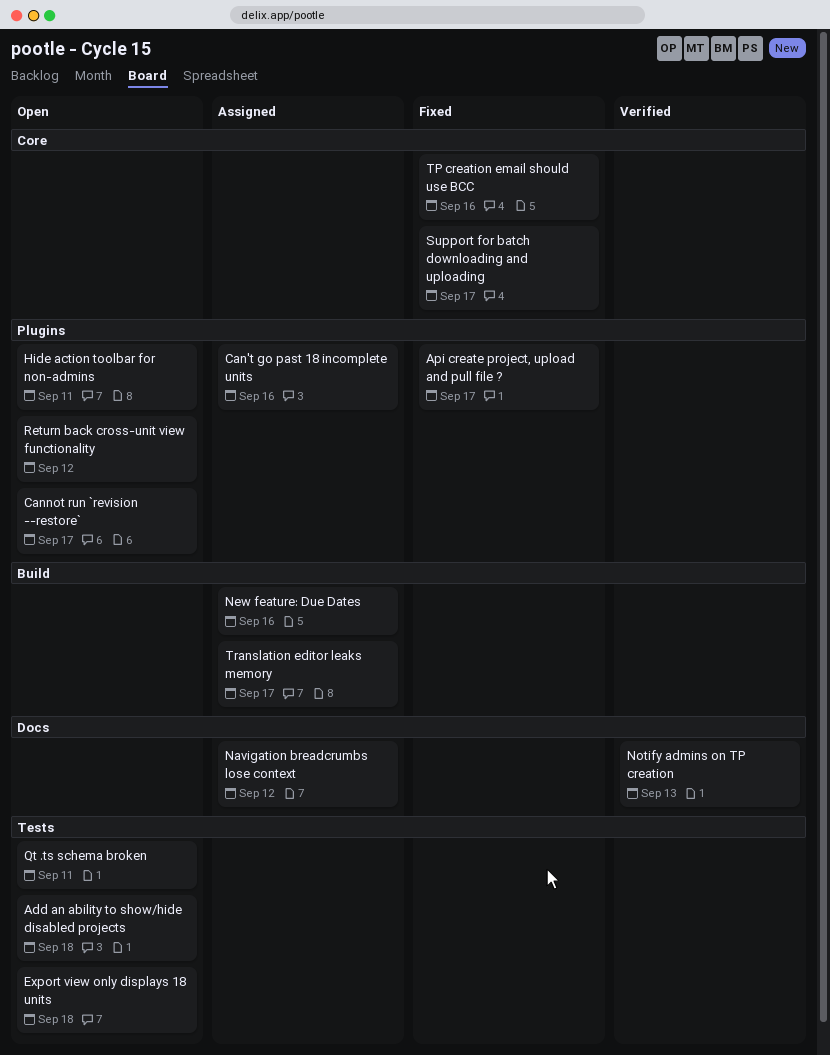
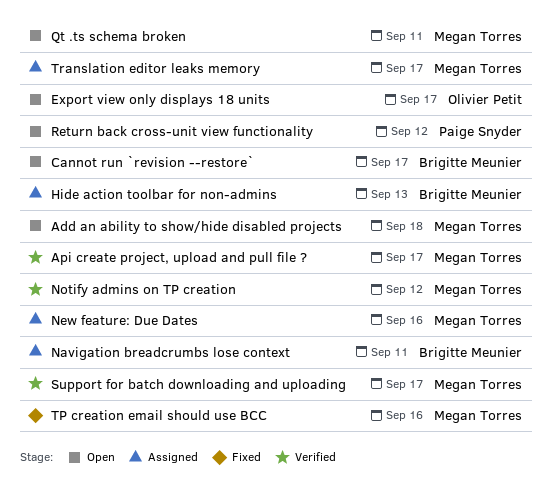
Api create project, upload and pull file ?, status: Fixed -> Verified
Can't go past 18 incomplete units: present -> none
Export view only displays 18 units, due: Sep 18 -> Sep 17
Hide action toolbar for non-admins, status: Open -> Assigned
Hide action toolbar for non-admins, due: Sep 11 -> Sep 13
Navigation breadcrumbs lose context, due: Sep 12 -> Sep 11
Notify admins on TP creation, due: Sep 13 -> Sep 12
Support for batch downloading and uploading, status: Fixed -> Verified

